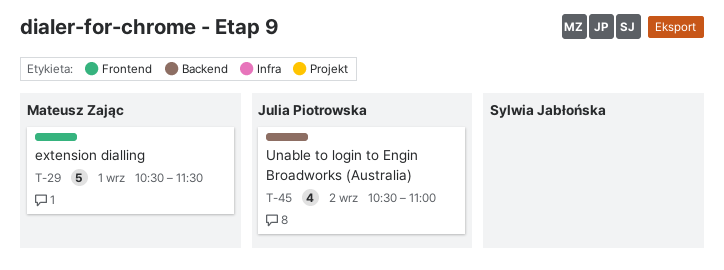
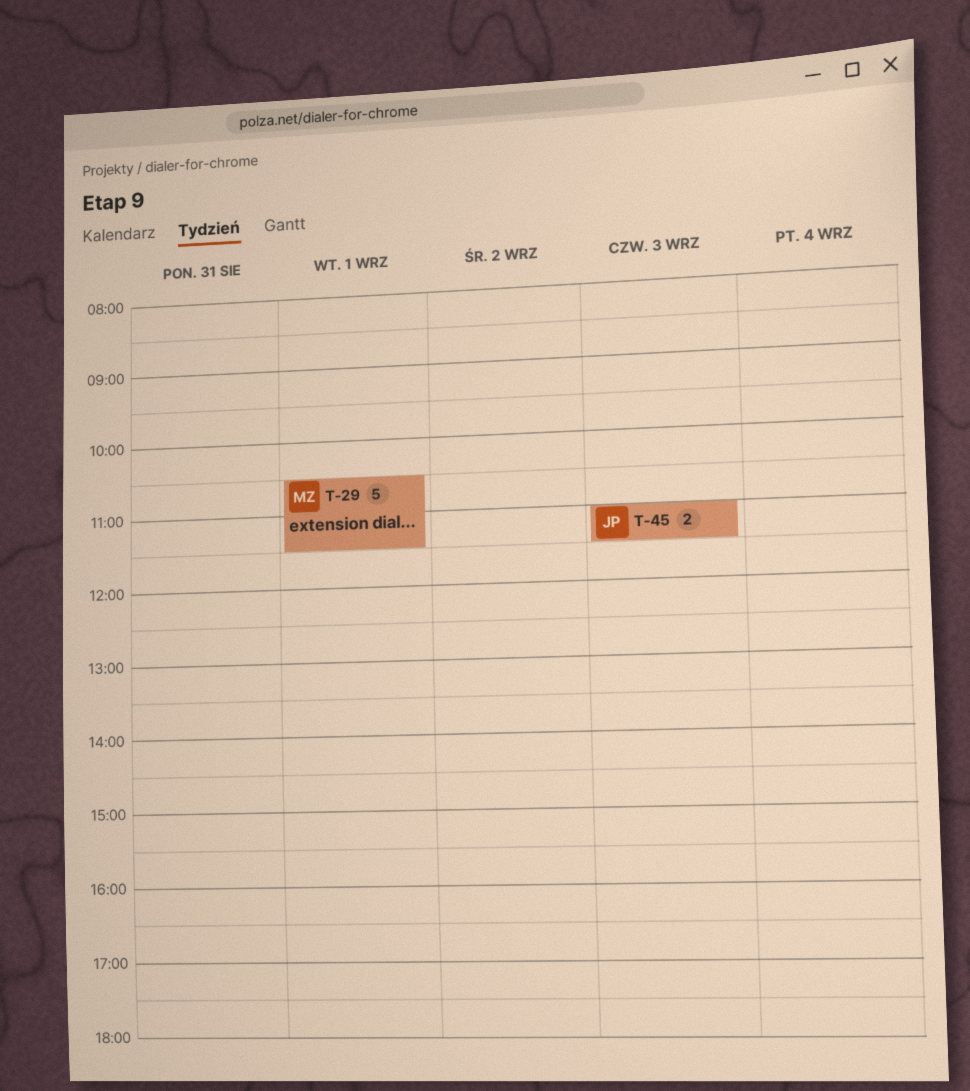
T-45, estimate: 4 -> 2
T-45, day: Sep 2 -> Sep 3
T-45, begins: 10:30 -> 11:00
T-45, ends: 11:00 -> 11:30

